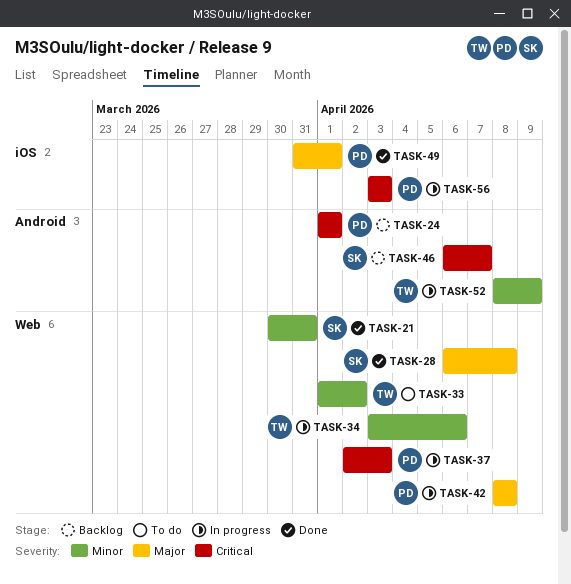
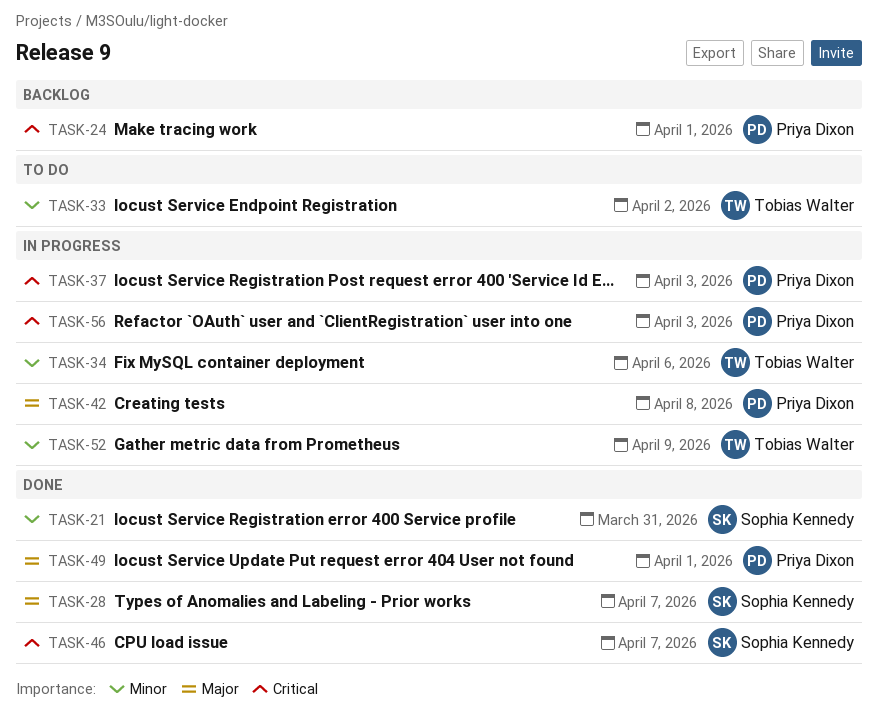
TASK-28, due: Apr 8 -> Apr 7
TASK-46, status: Backlog -> Done

